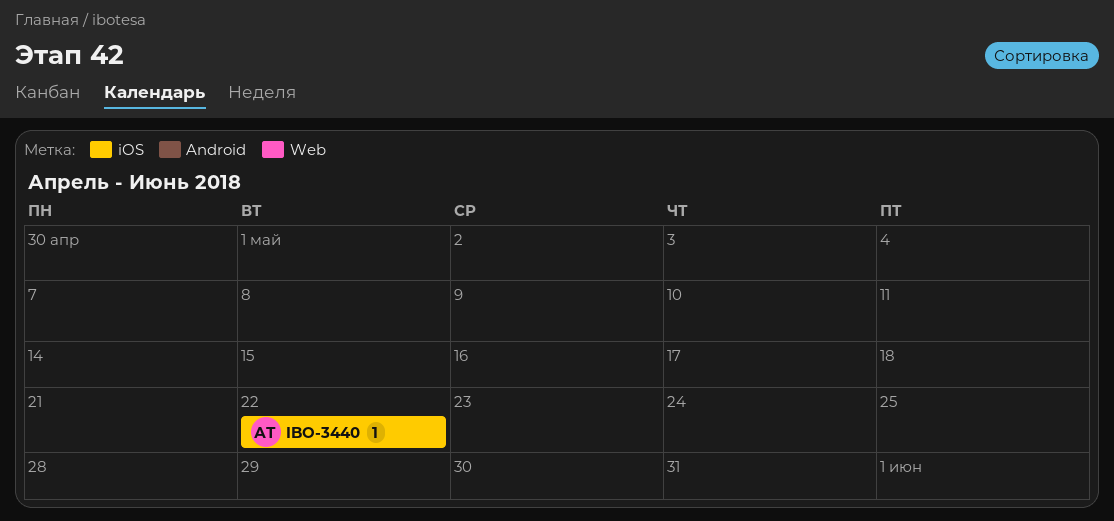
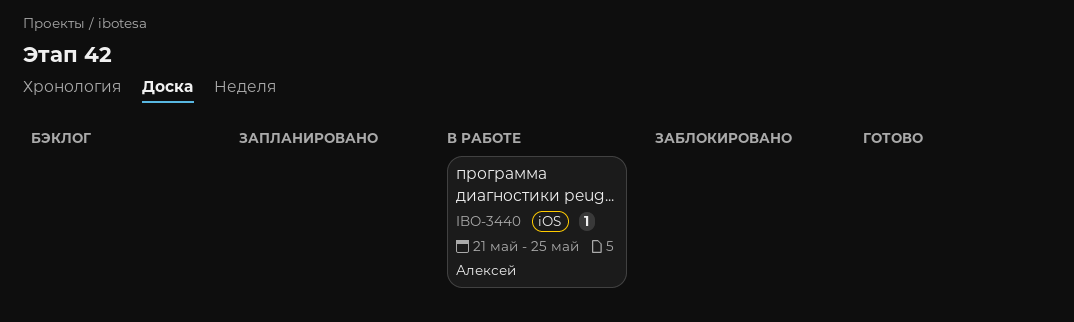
IBO-3440, start: May 22 -> May 21
IBO-3440, due: May 22 -> May 25

